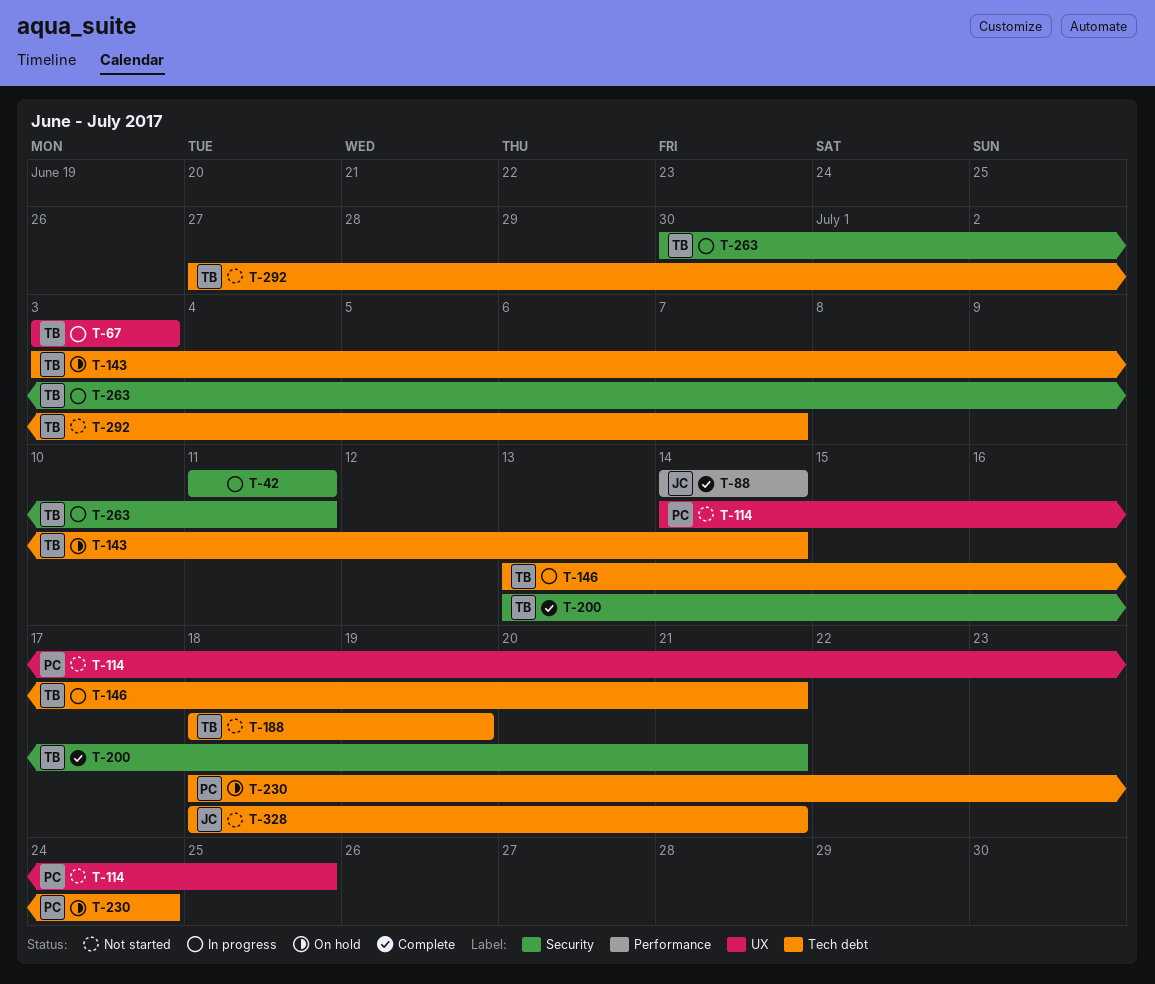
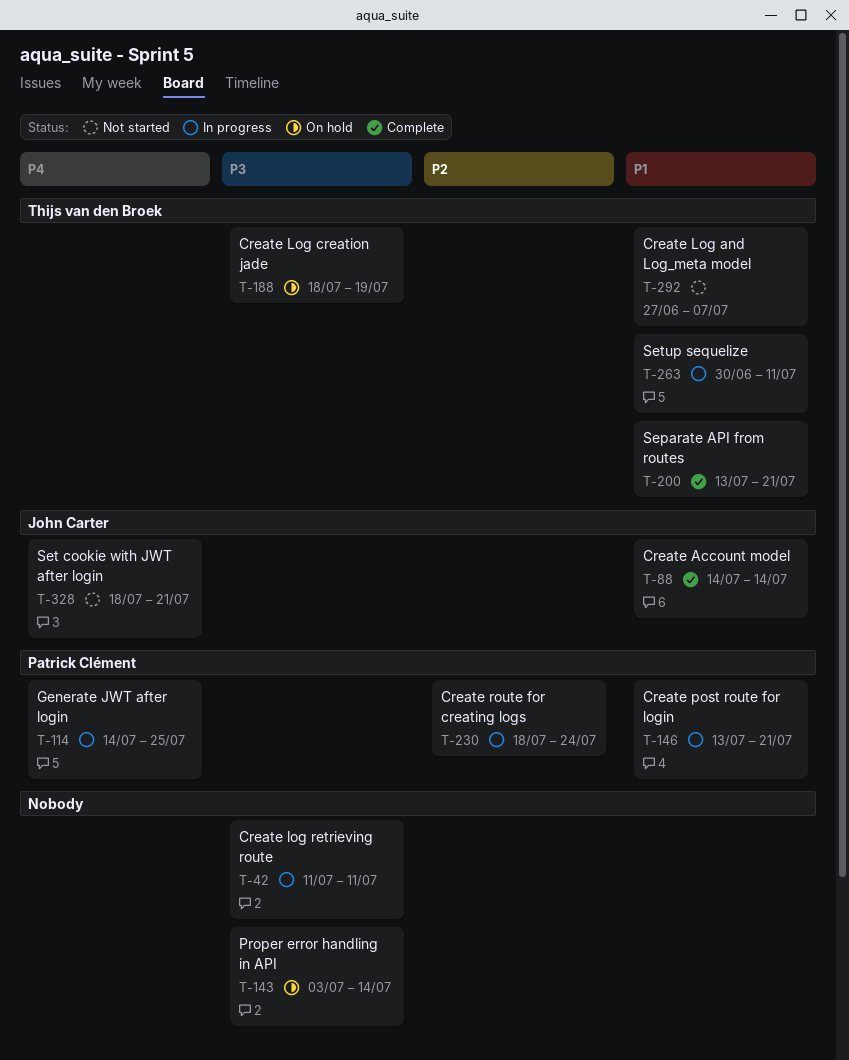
T-67: present -> none
T-114, status: Not started -> In progress
T-143, owner: Thijs van den Broek -> none
T-146, owner: Thijs van den Broek -> Patrick Clément
T-188, status: Not started -> On hold
T-230, status: On hold -> In progress

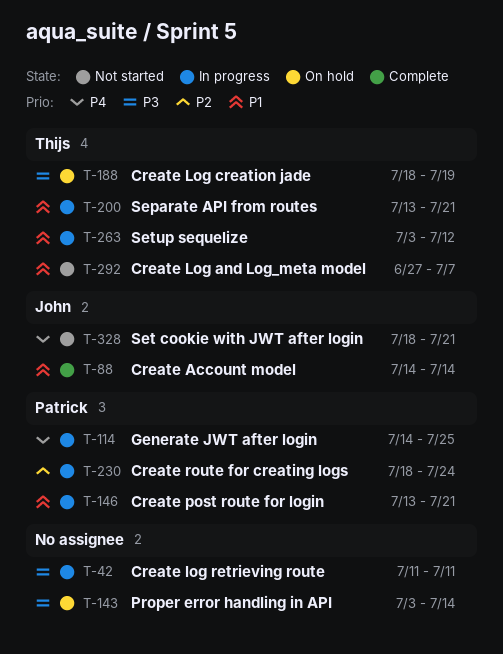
T-200, status: Complete -> In progress
T-263, start: Jun 30 -> Jul 3
T-263, due: Jul 11 -> Jul 12

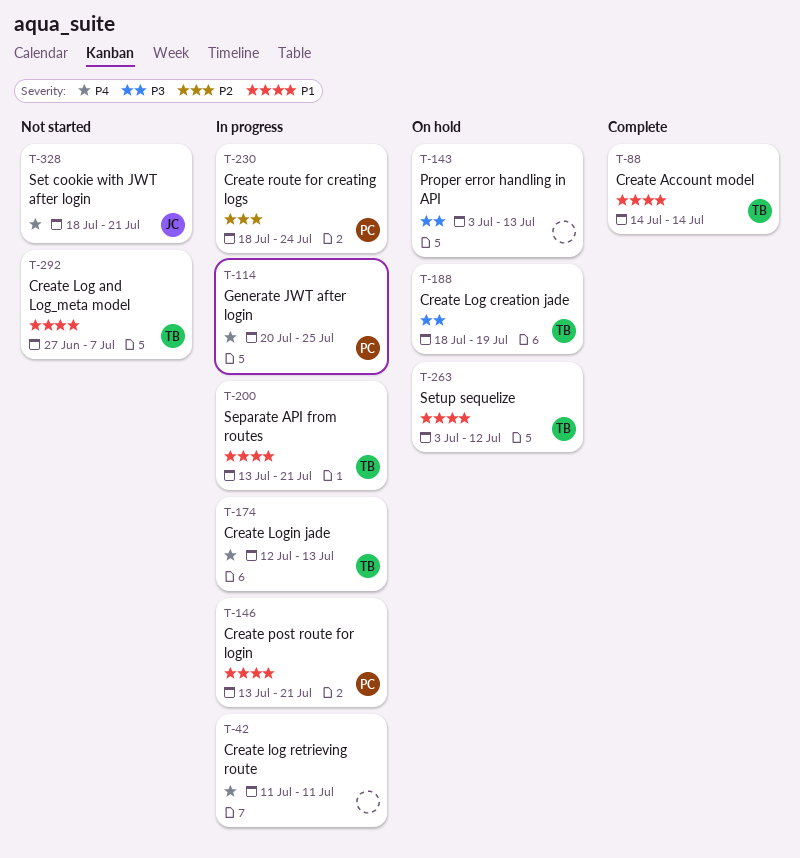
T-42, priority: P3 -> P4
T-88, owner: John -> Thijs
T-114, start: Jul 14 -> Jul 20
T-143, due: Jul 14 -> Jul 13
T-174: none -> present
T-263, status: In progress -> On hold

